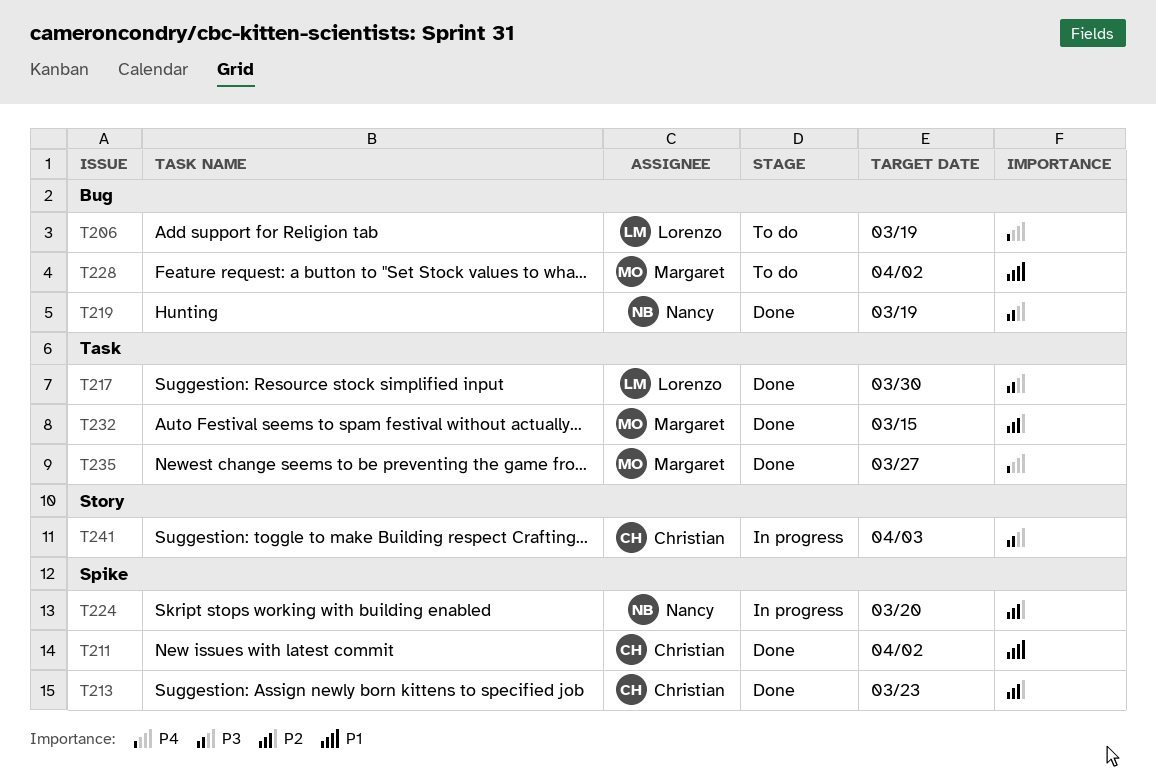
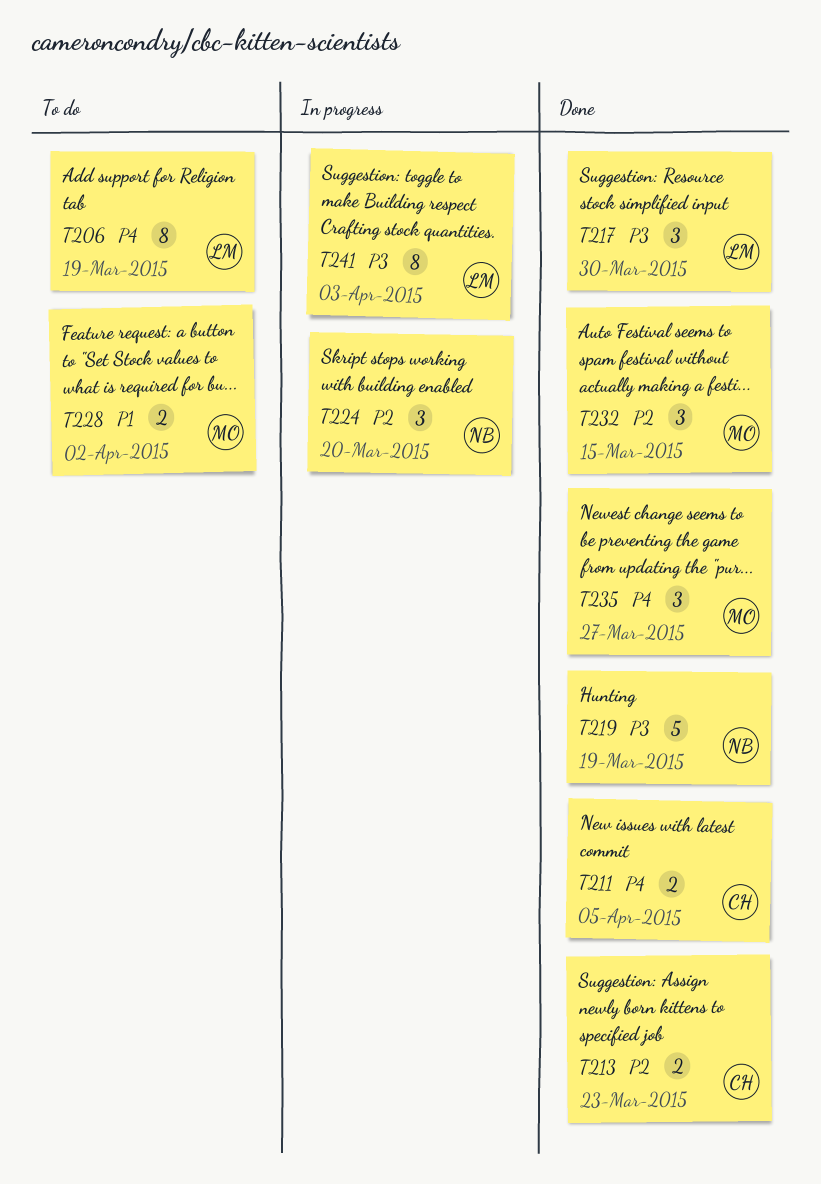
T211, priority: P1 -> P4
T211, due: Apr 2 -> Apr 5
T241, owner: Christian -> Lorenzo

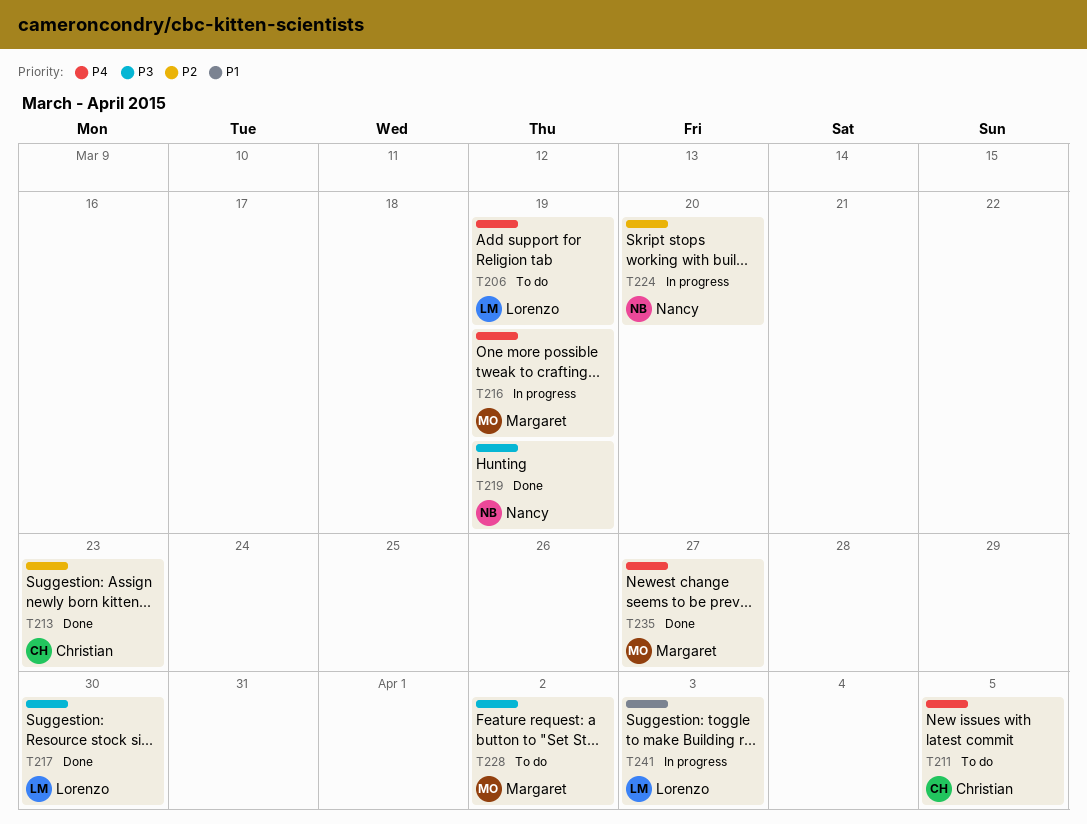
T211, status: Done -> To do
T216: none -> present
T228, priority: P1 -> P3
T232: present -> none
T241, priority: P3 -> P1

